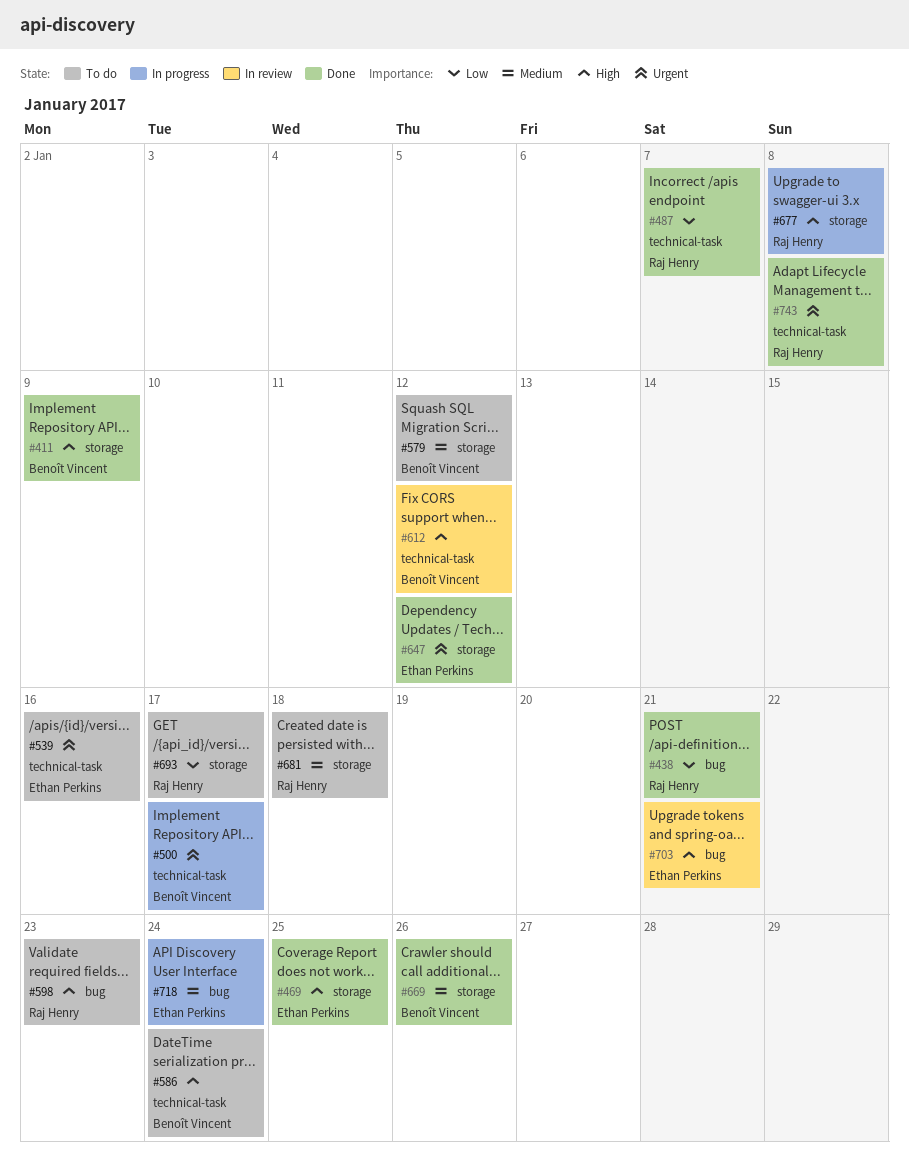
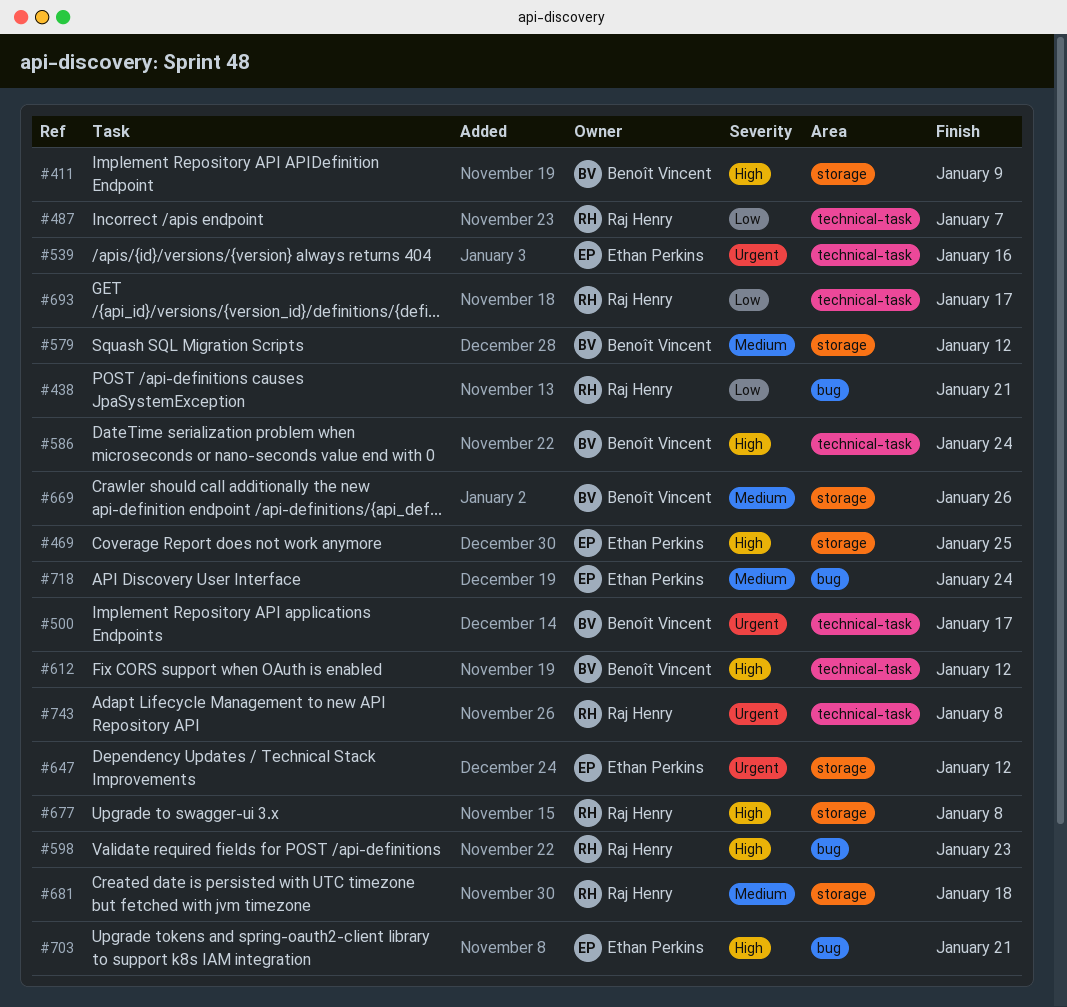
#693, label: storage -> technical-task

